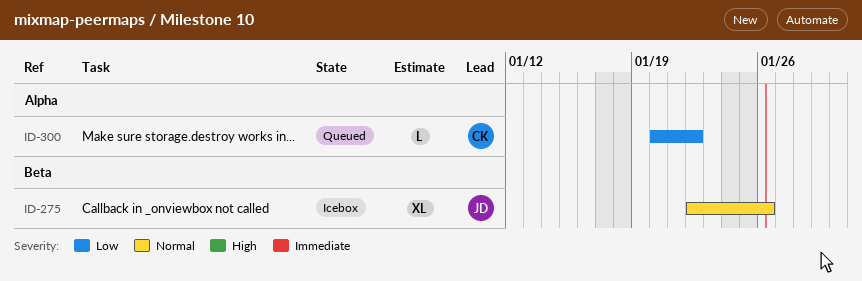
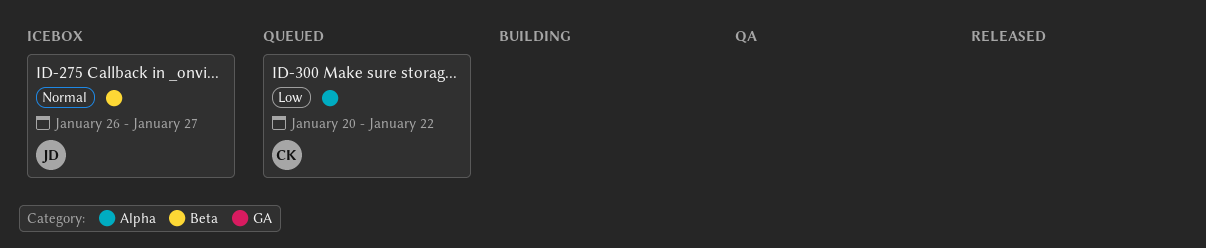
ID-275, start: Jan 22 -> Jan 26
ID-275, due: Jan 26 -> Jan 27

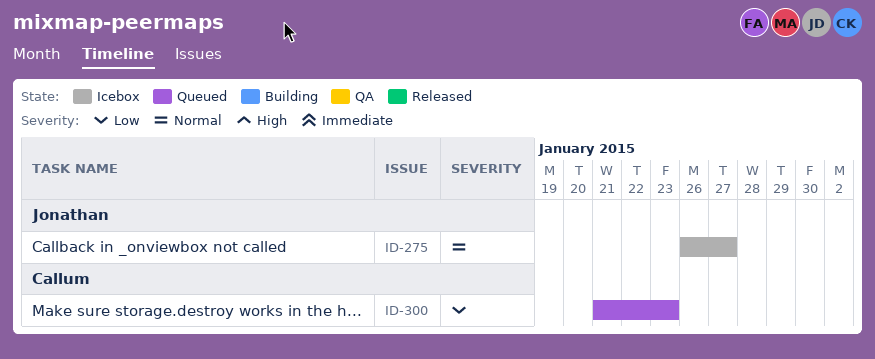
ID-300, start: Jan 20 -> Jan 21
ID-300, due: Jan 22 -> Jan 23

